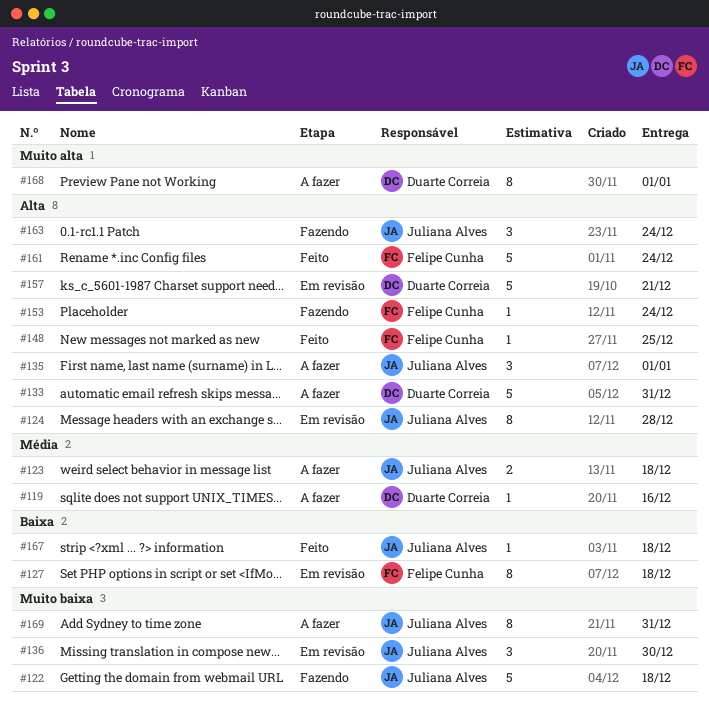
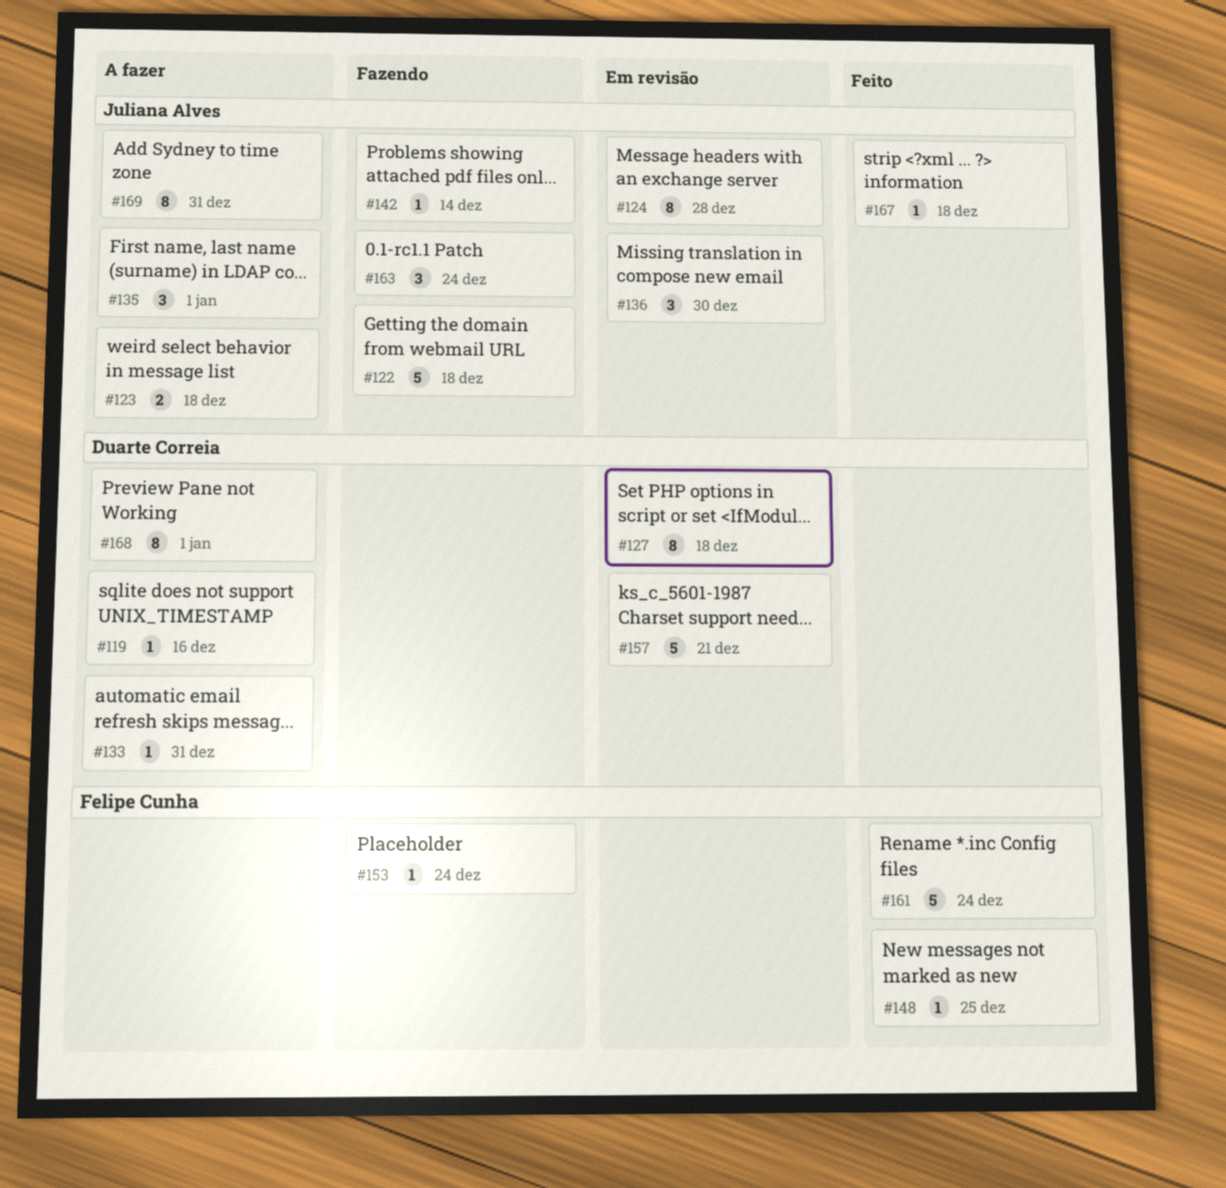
#127, owner: Felipe Cunha -> Duarte Correia
#133, estimate: 5 -> 1
#142: none -> present

